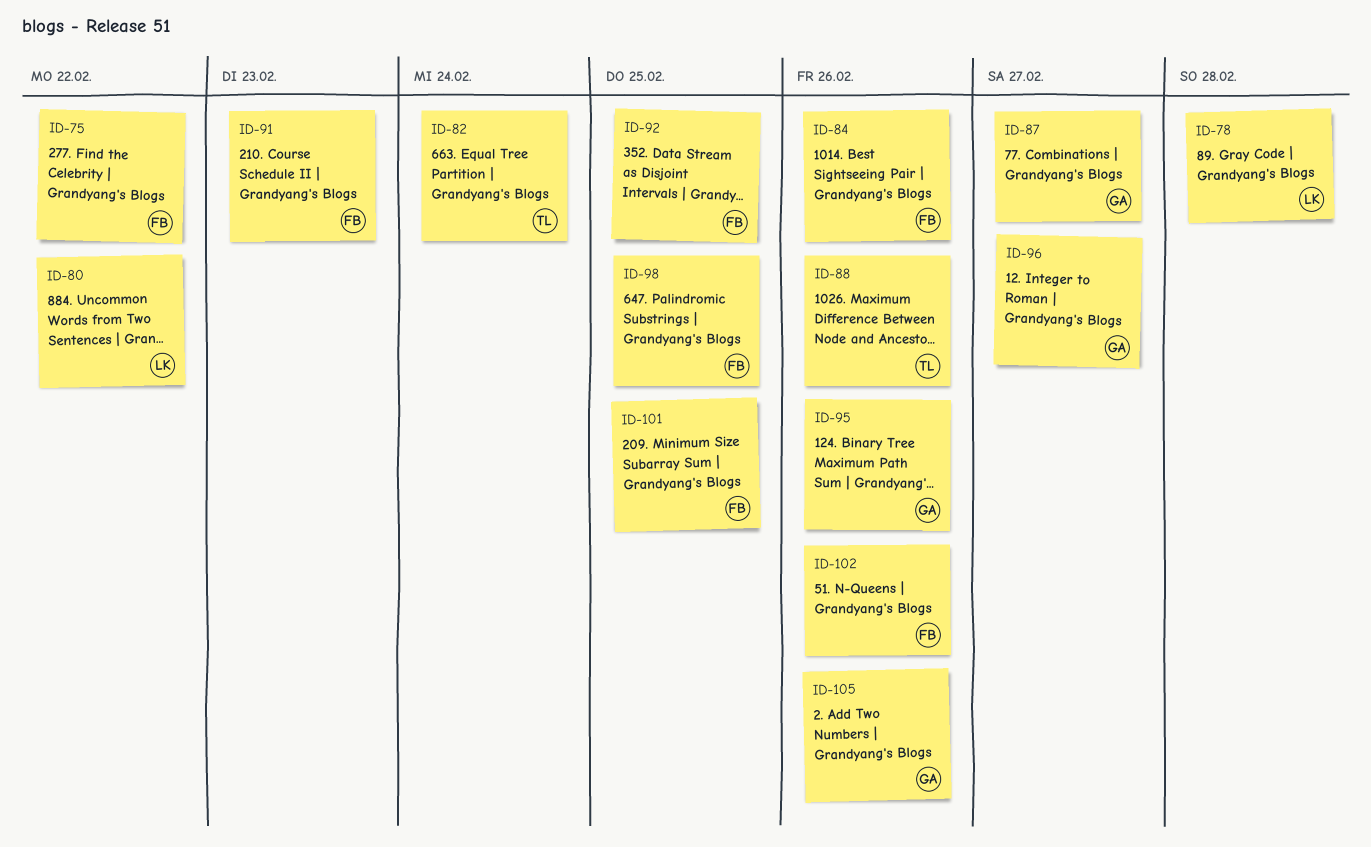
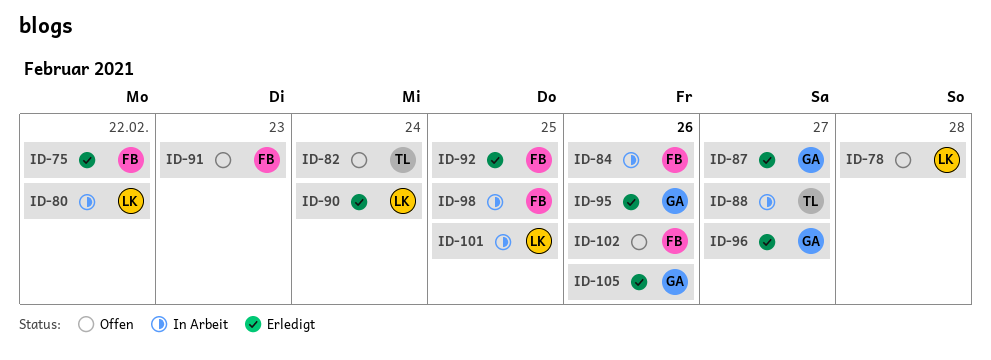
ID-88, due: Feb 26 -> Feb 27
ID-90: none -> present
ID-101, owner: FB -> LK

